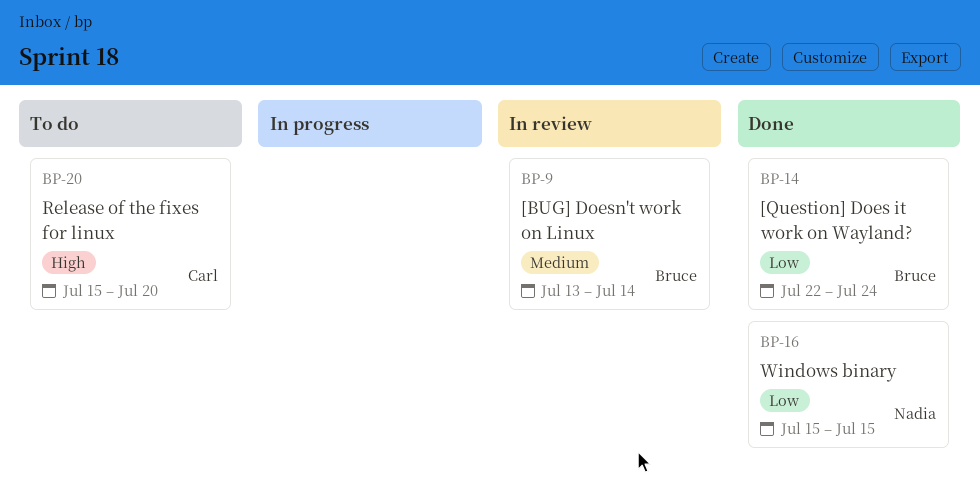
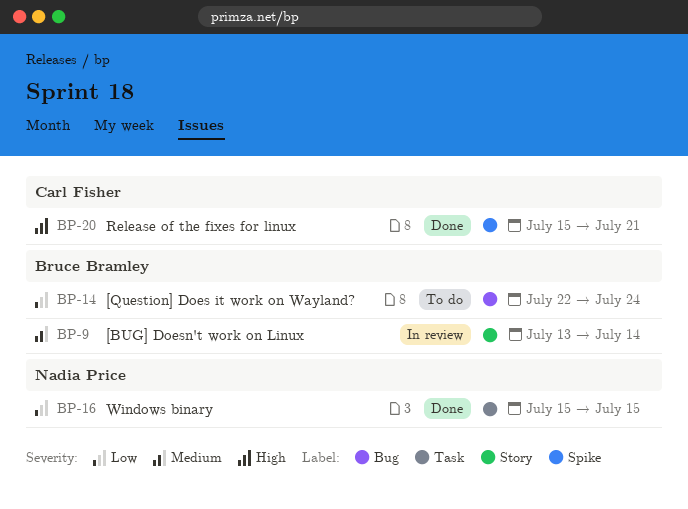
BP-14, status: Done -> To do
BP-20, status: To do -> Done
BP-20, due: Jul 20 -> Jul 21

